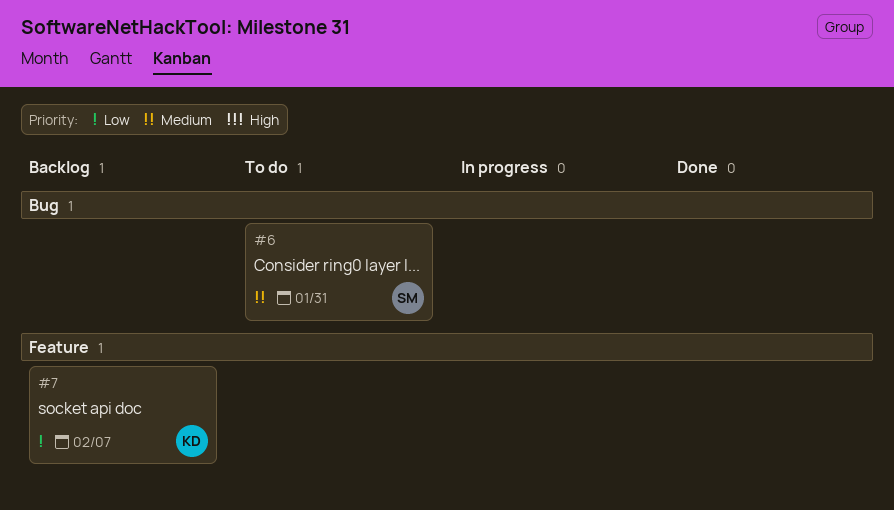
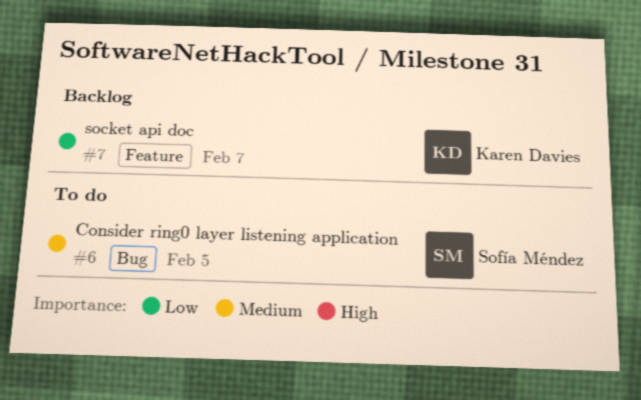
#6, due: Jan 31 -> Feb 5

